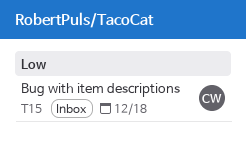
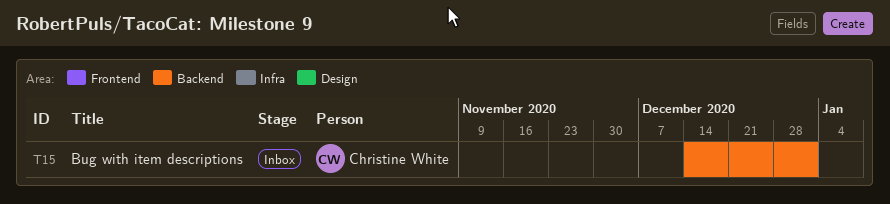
T15, due: Dec 18 -> Jan 1

